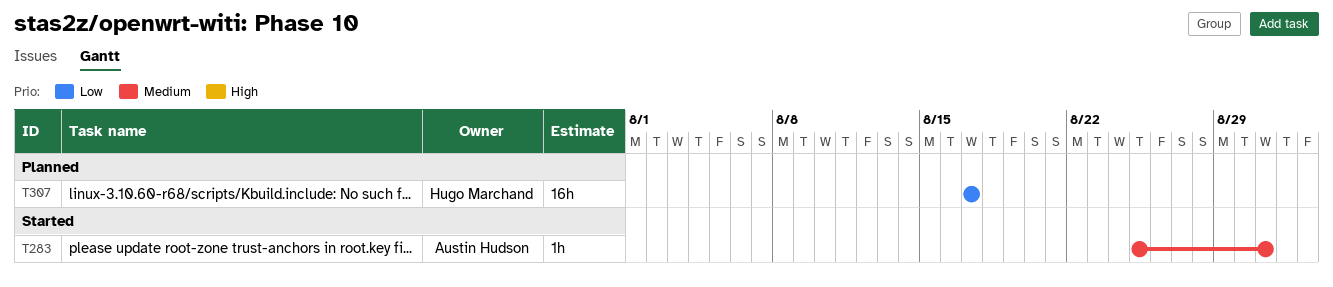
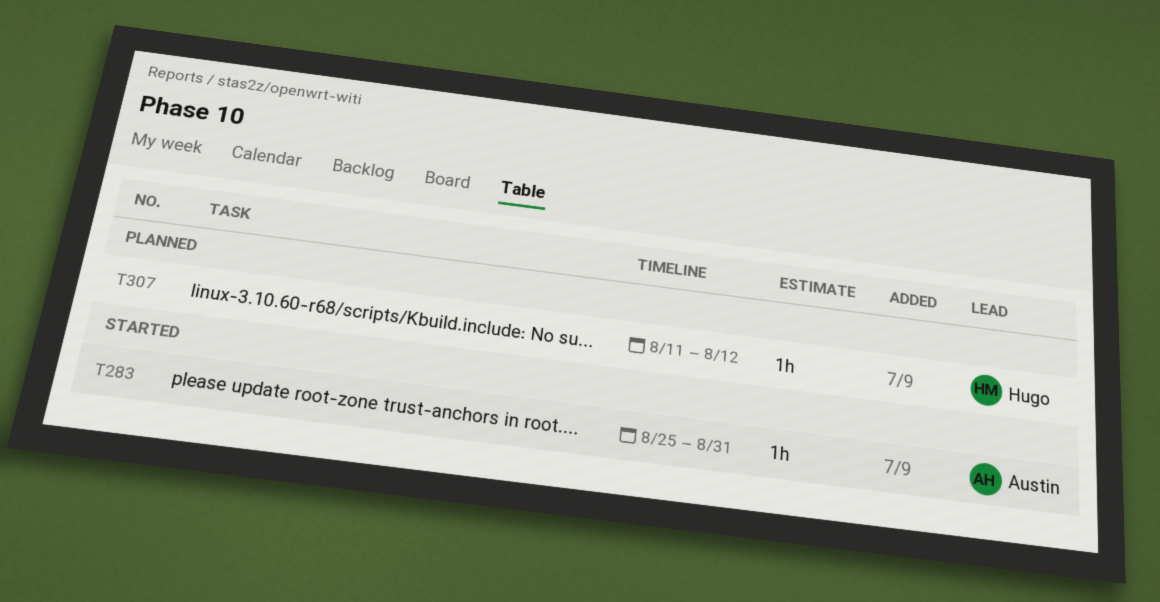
T307, estimate: 16h -> 1h
T307, start: Aug 17 -> Aug 11
T307, due: Aug 17 -> Aug 12

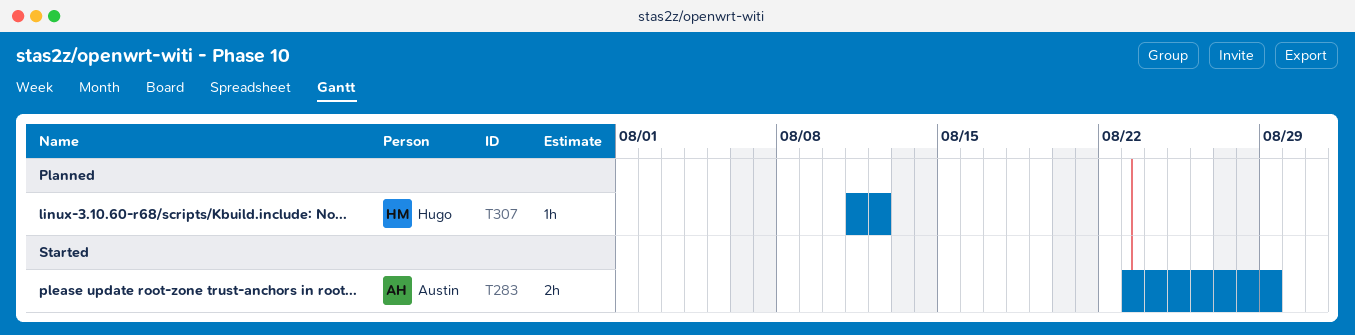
T283, estimate: 1h -> 2h
T283, start: Aug 25 -> Aug 23
T283, due: Aug 31 -> Aug 29

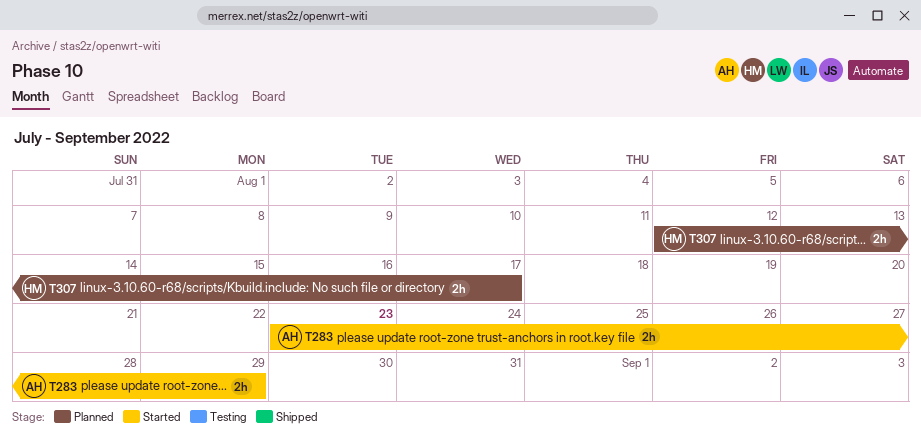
T307, estimate: 1h -> 2h
T307, start: Aug 11 -> Aug 12
T307, due: Aug 12 -> Aug 17

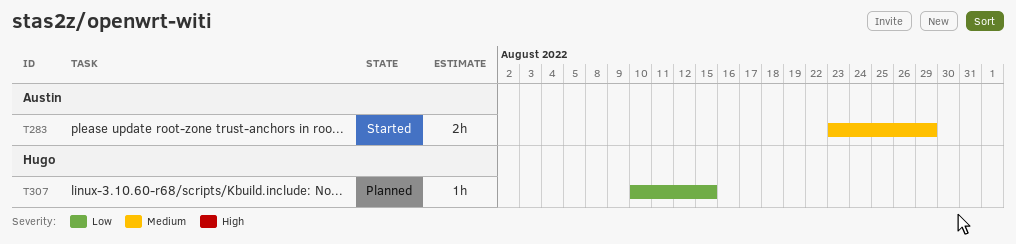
T307, estimate: 2h -> 1h
T307, start: Aug 12 -> Aug 10
T307, due: Aug 17 -> Aug 15

